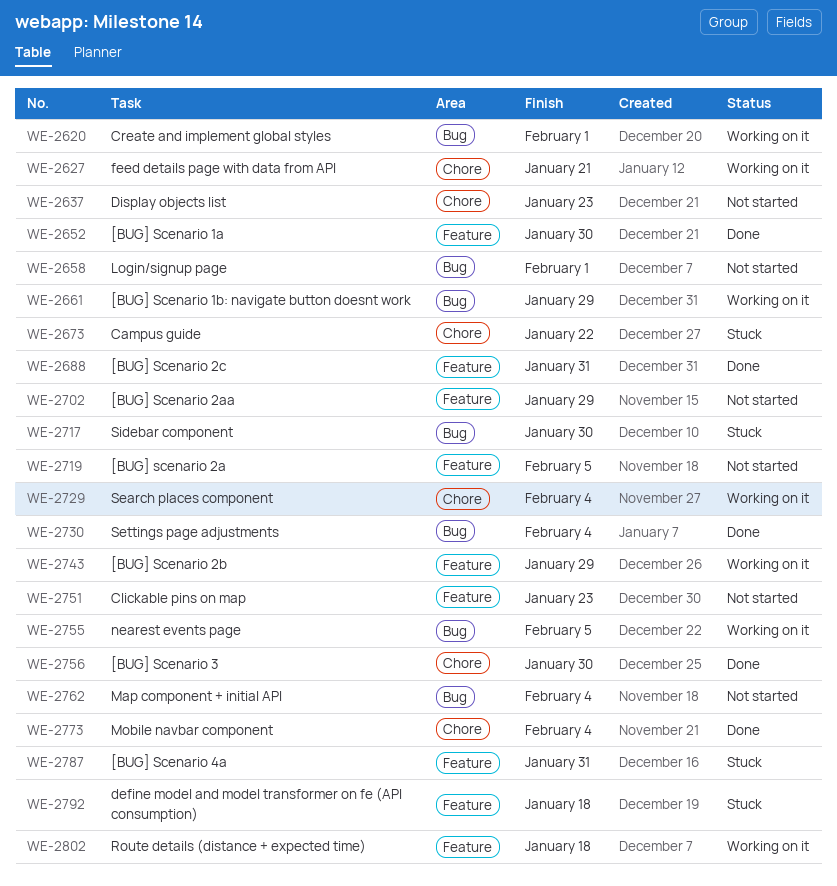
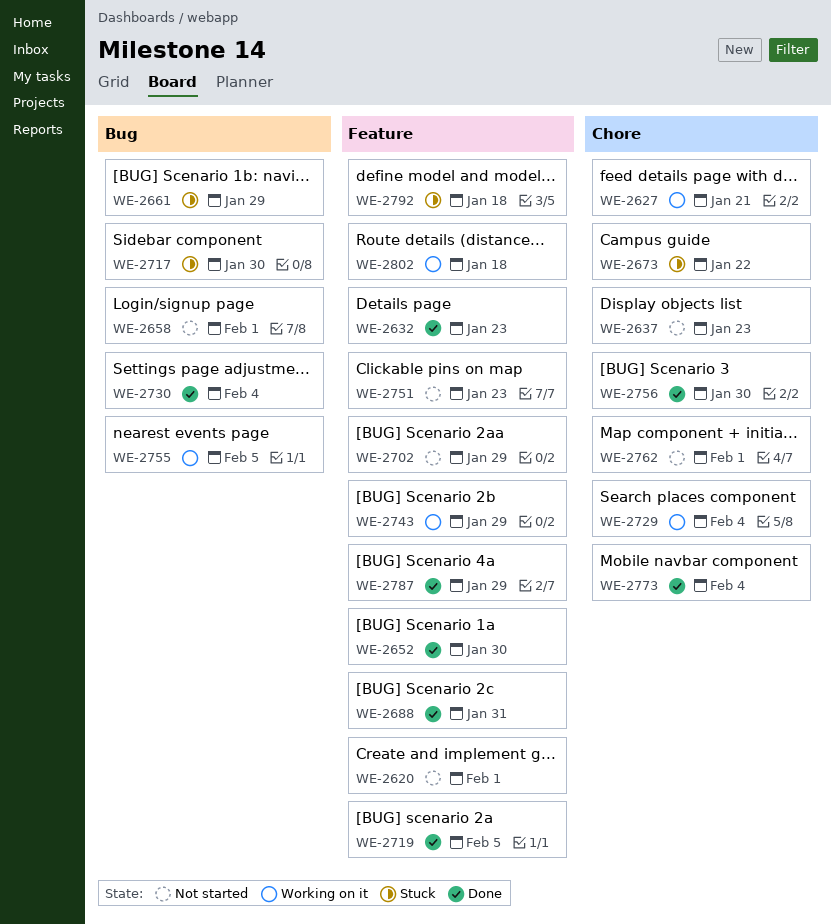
WE-2620, status: Working on it -> Not started
WE-2620, label: Bug -> Feature
WE-2632: none -> present
WE-2661, status: Working on it -> Stuck
WE-2719, status: Not started -> Done
WE-2762, label: Bug -> Chore
WE-2762, due: Feb 4 -> Feb 1
WE-2787, status: Stuck -> Done
WE-2787, due: Jan 31 -> Jan 29

